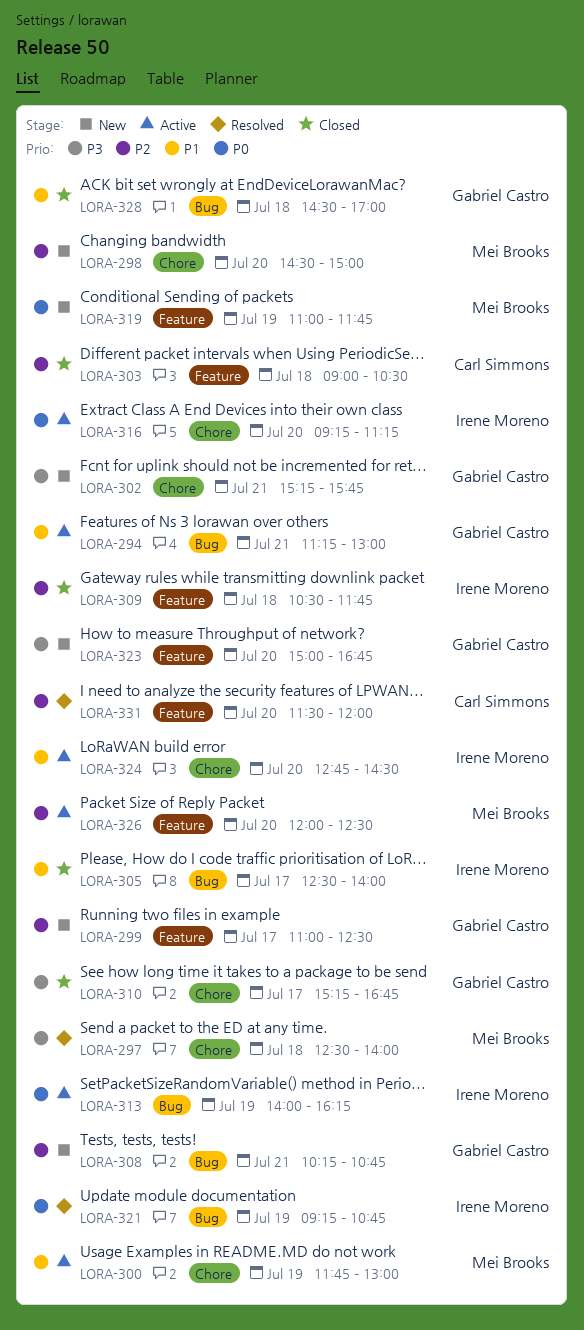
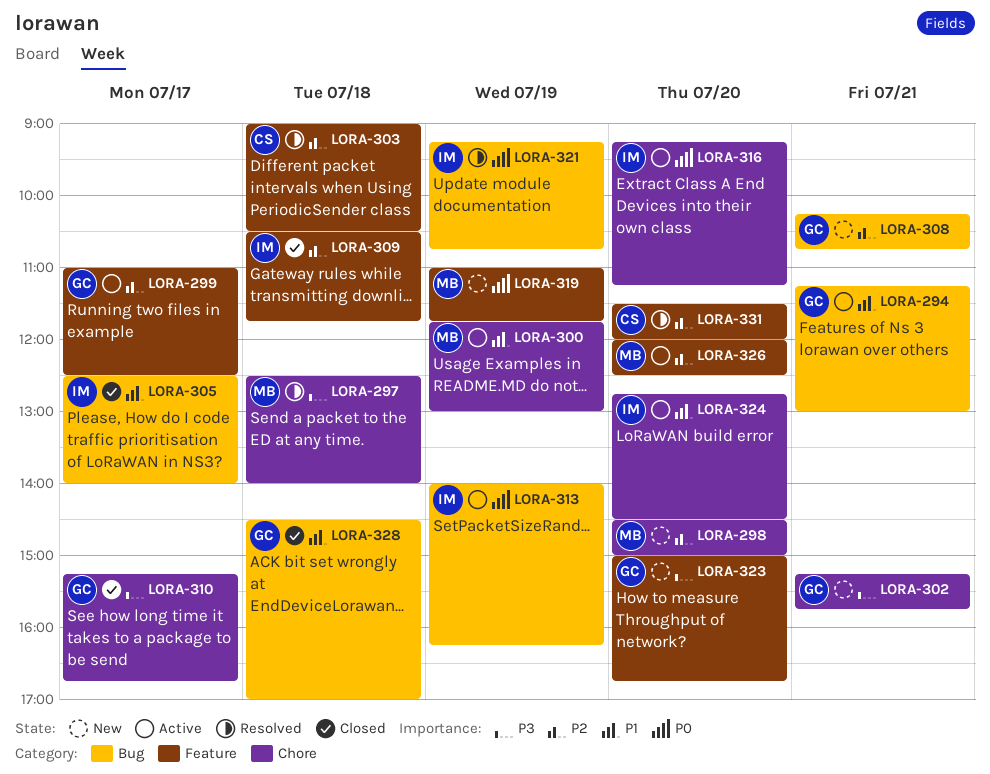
LORA-299, status: New -> Active
LORA-303, status: Closed -> Resolved

